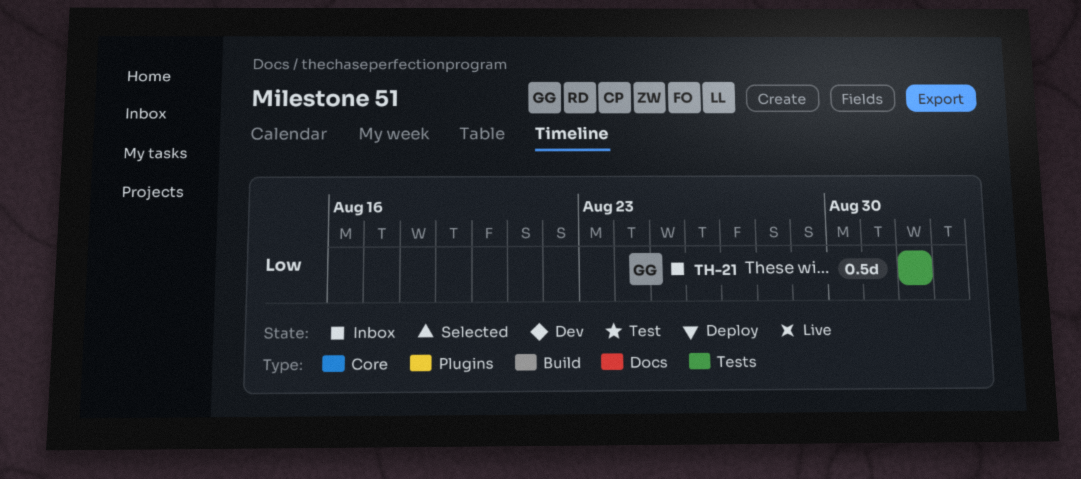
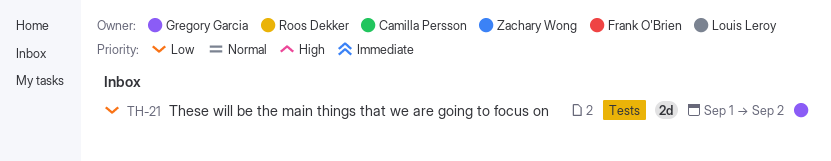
TH-21, estimate: 0.5d -> 2d
TH-21, due: Sep 1 -> Sep 2

